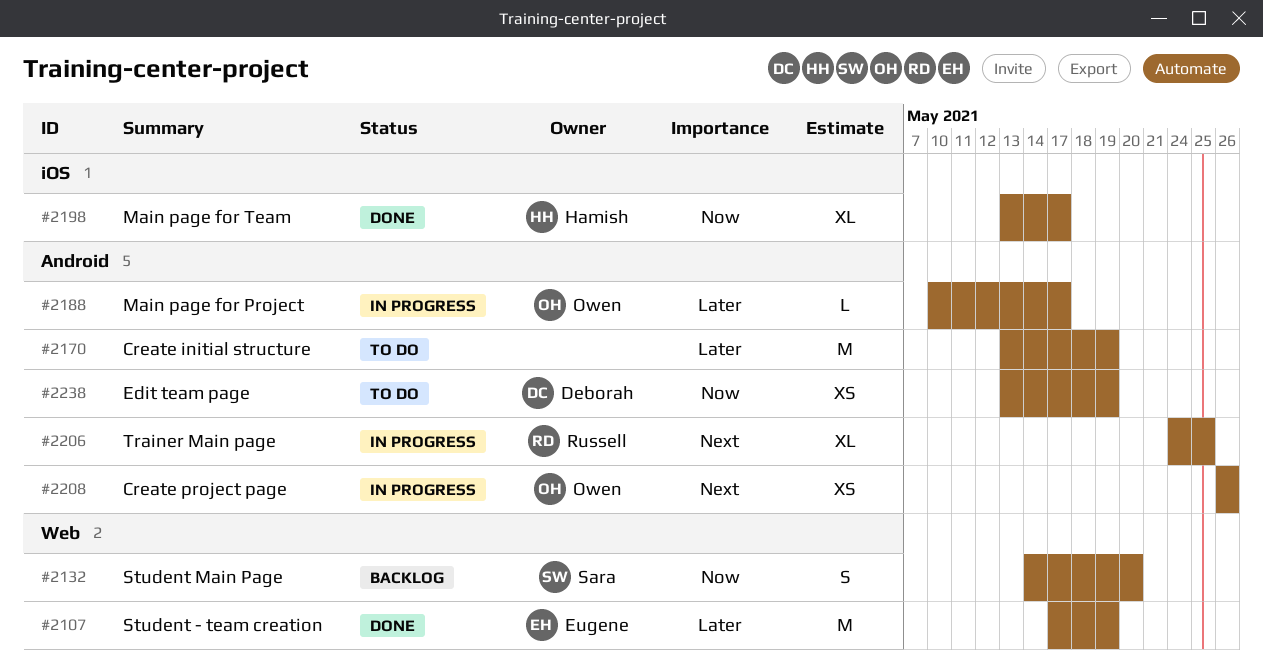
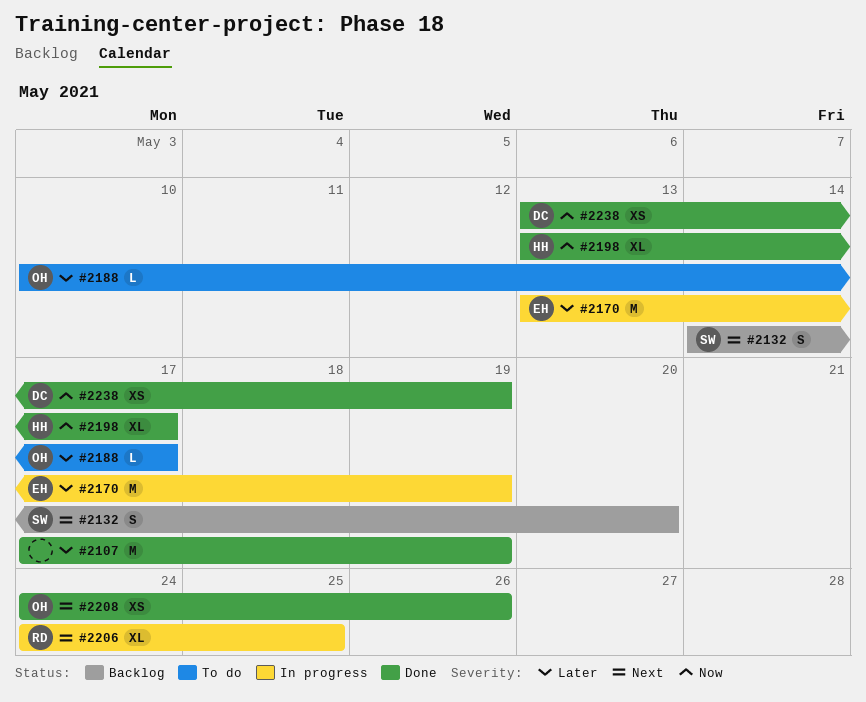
#2107, owner: Eugene -> none
#2132, priority: Now -> Next
#2170, status: To do -> In progress
#2170, owner: none -> Eugene
#2188, status: In progress -> To do
#2208, status: In progress -> Done
#2208, start: May 26 -> May 24
#2238, status: To do -> Done

